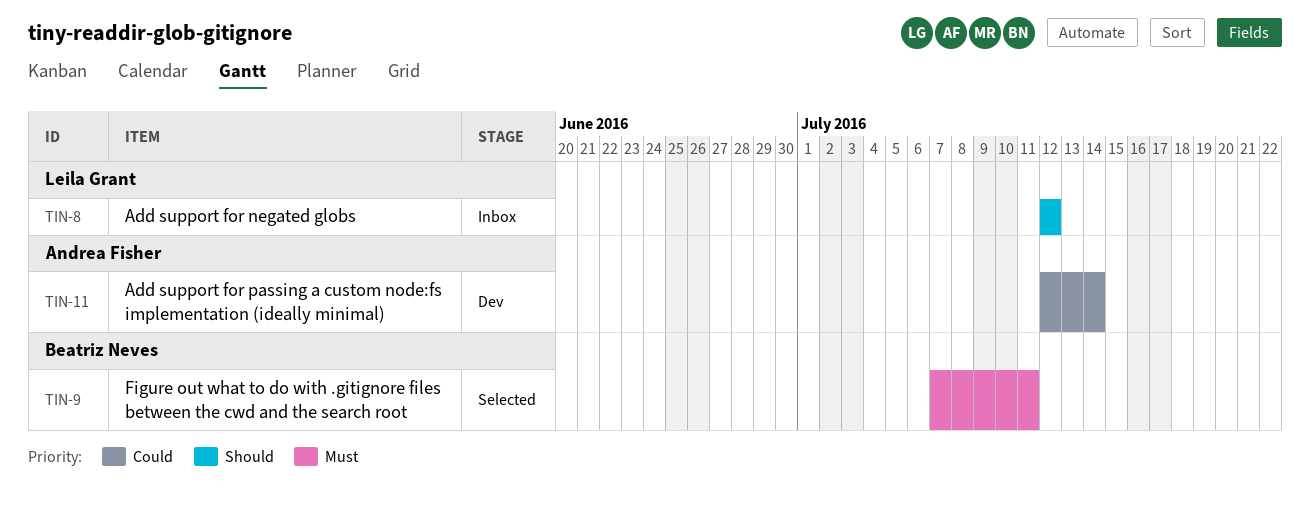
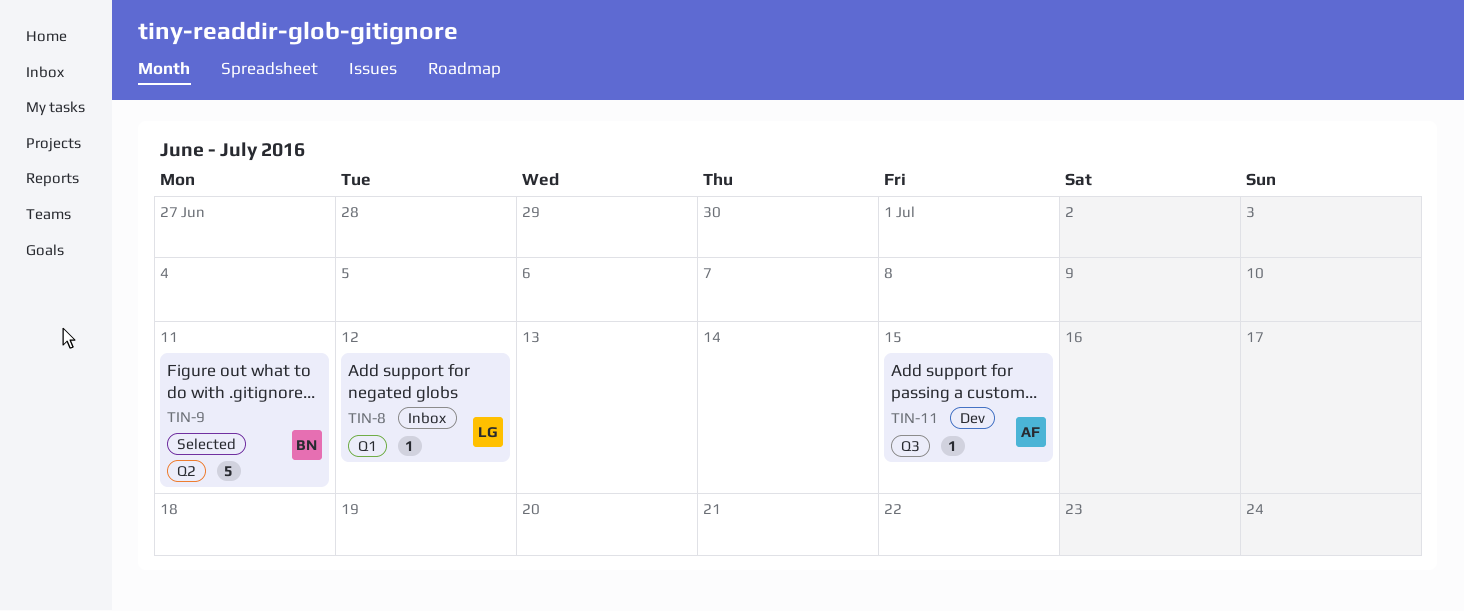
TIN-11, due: Jul 14 -> Jul 15

